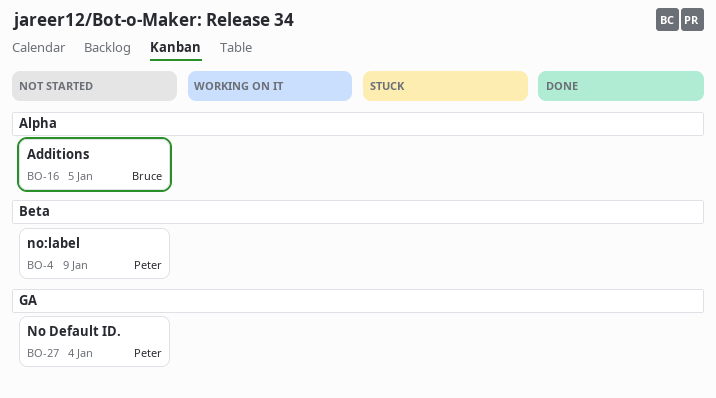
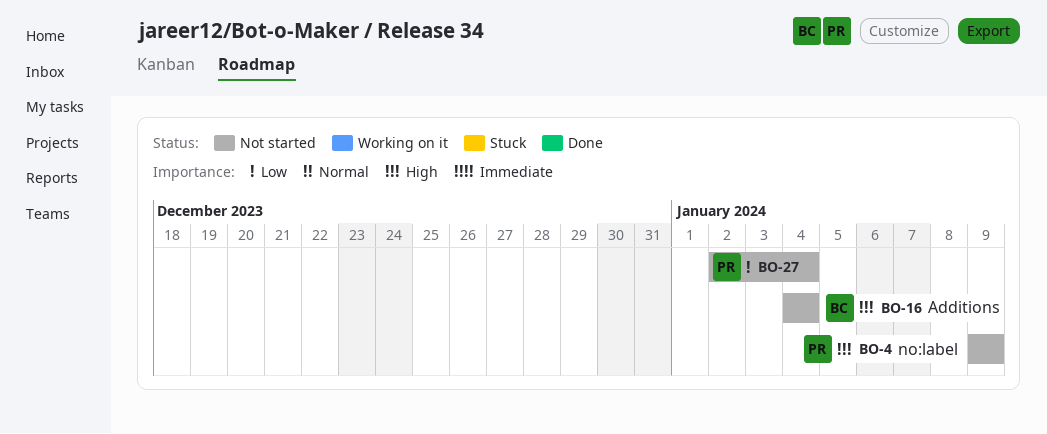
BO-16, due: Jan 5 -> Jan 4

